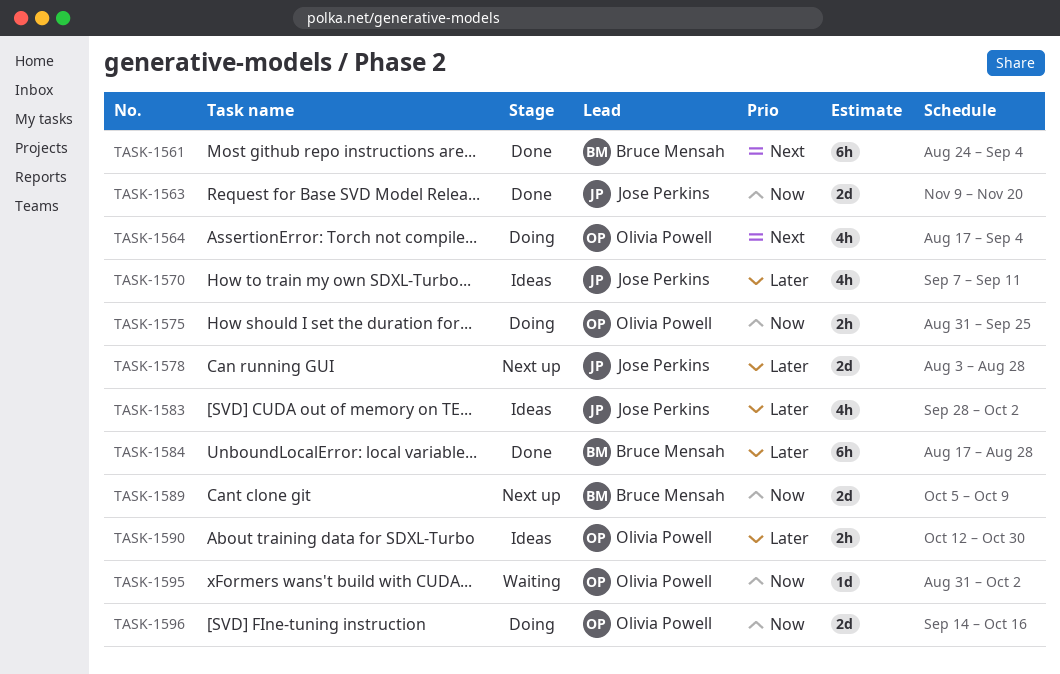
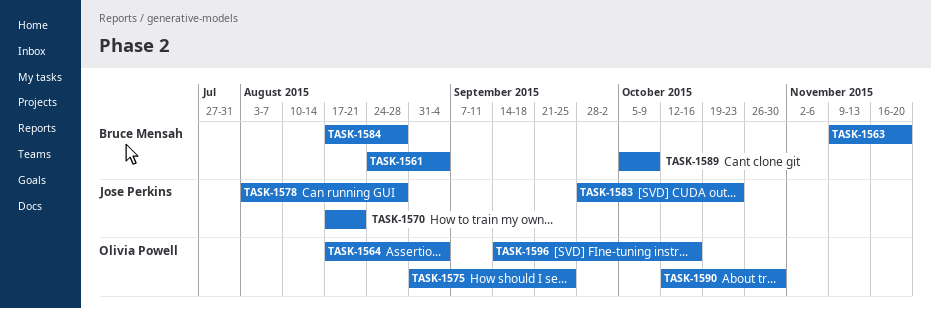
TASK-1563, owner: Jose Perkins -> Bruce Mensah
TASK-1570, start: Sep 7 -> Aug 17
TASK-1570, due: Sep 11 -> Aug 21
TASK-1583, due: Oct 2 -> Oct 23
TASK-1595: present -> none

